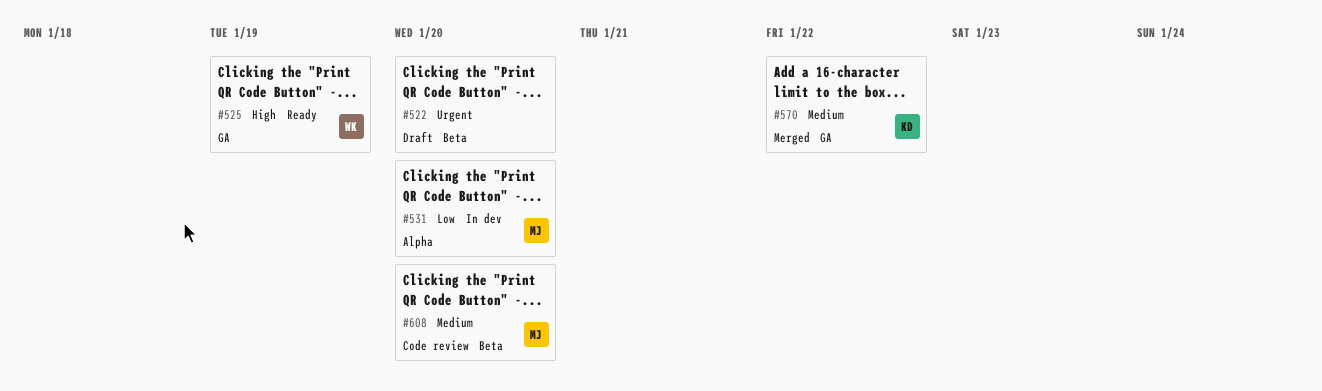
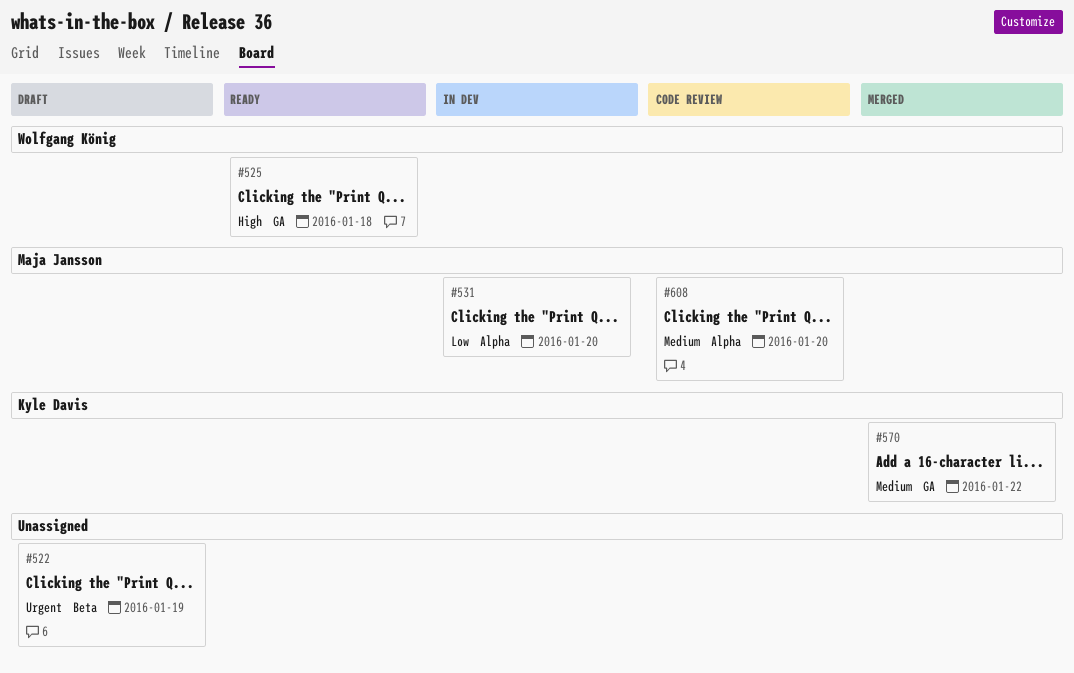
#522, due: Jan 20 -> Jan 19
#525, due: Jan 19 -> Jan 18
#608, label: Beta -> Alpha

